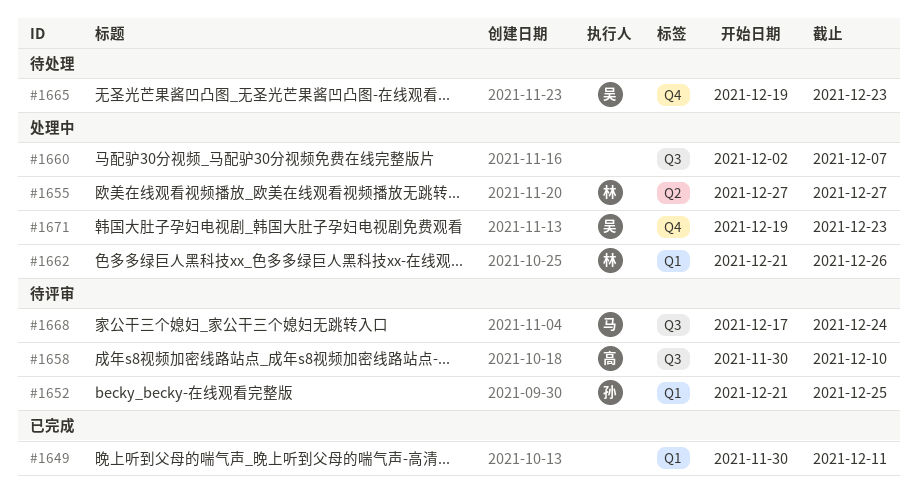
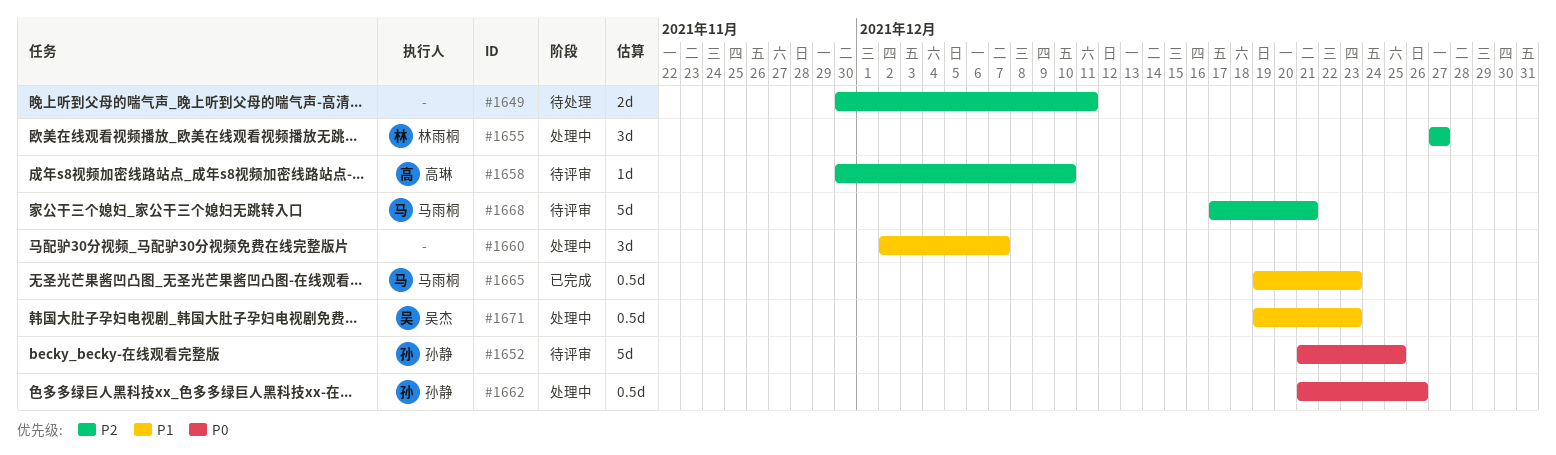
#1649, status: 已完成 -> 待处理
#1662, owner: 林雨桐 -> 孙静
#1665, status: 待处理 -> 已完成
#1665, owner: 吴杰 -> 马雨桐
#1668, due: Dec 24 -> Dec 21

